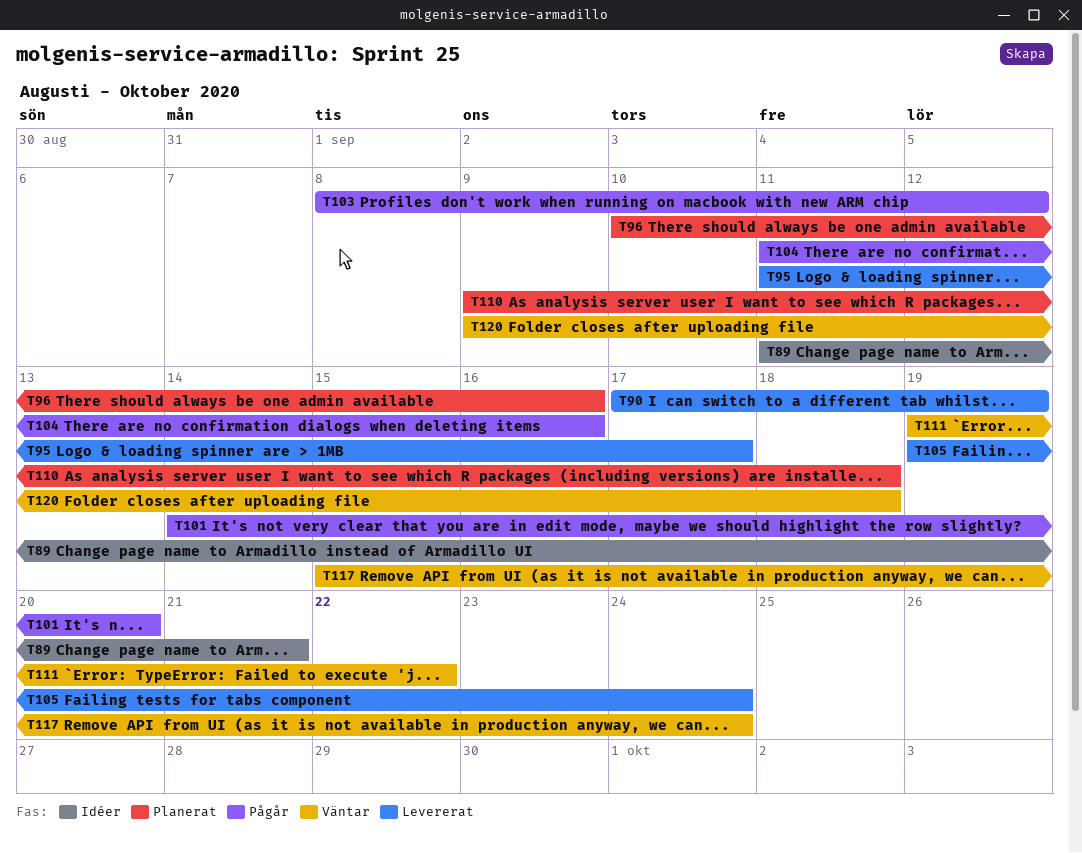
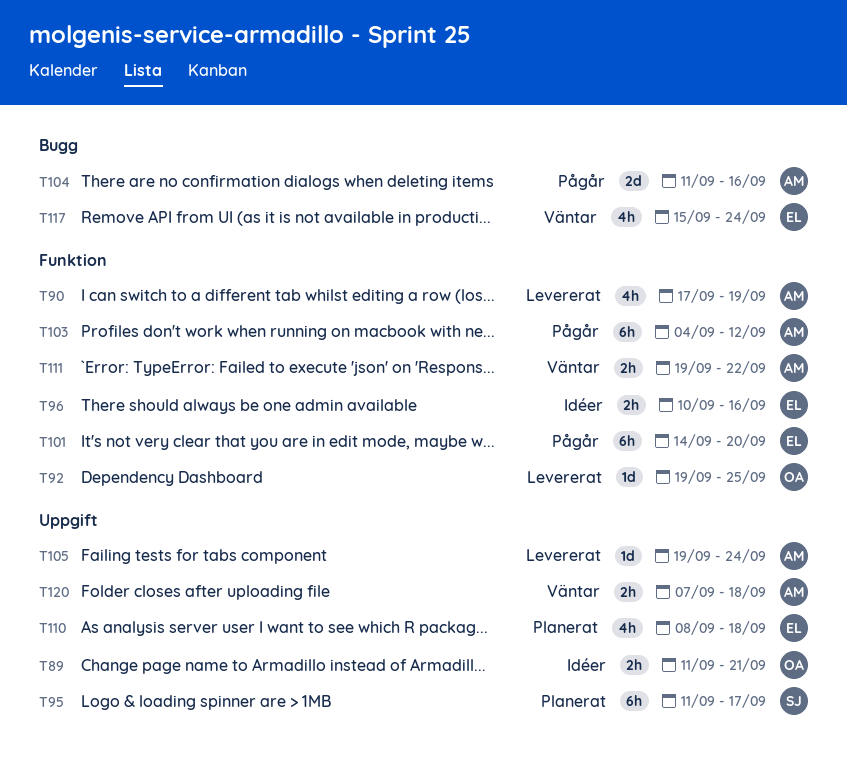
T92: none -> present
T95, status: Levererat -> Planerat
T96, status: Planerat -> Idéer
T103, start: Sep 8 -> Sep 4
T110, start: Sep 9 -> Sep 8
T120, start: Sep 9 -> Sep 7

